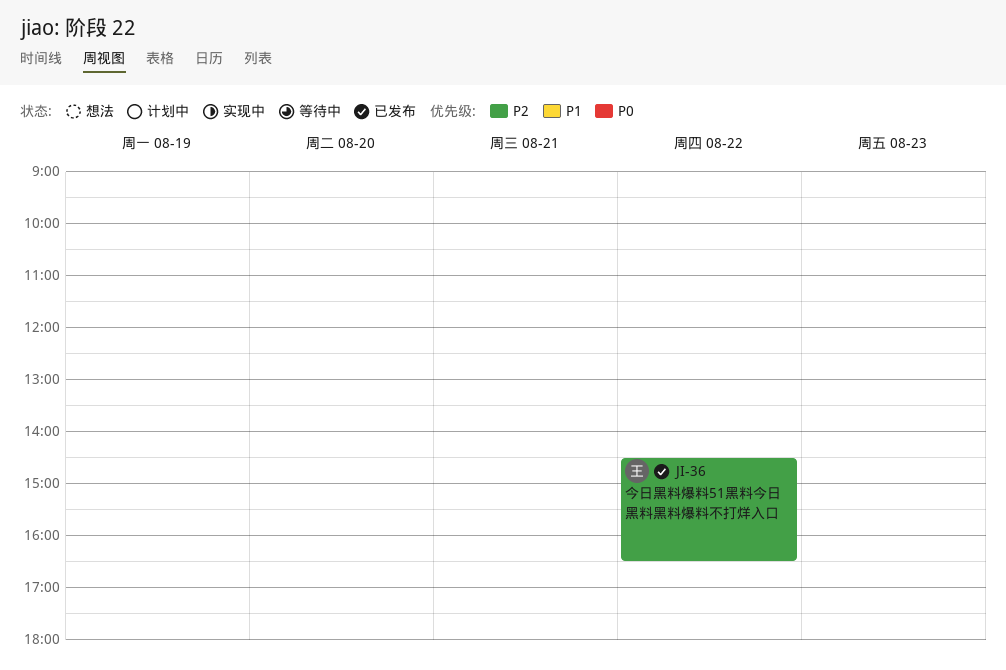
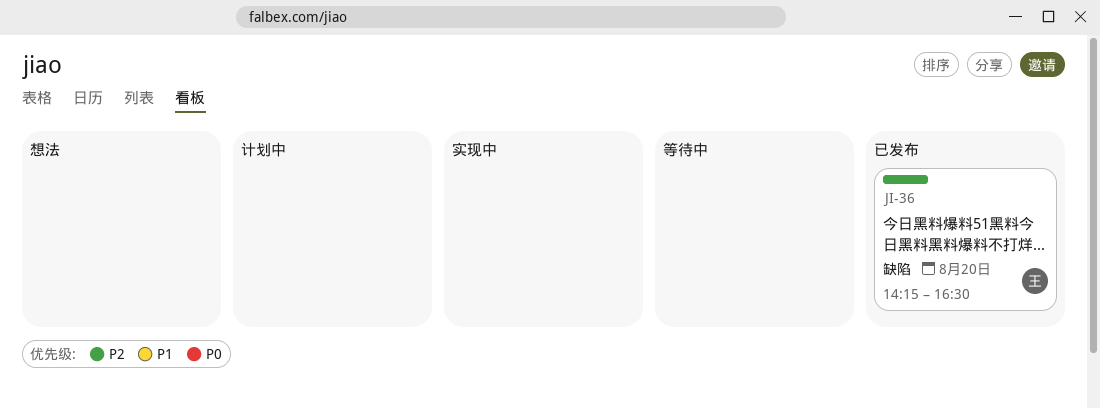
JI-36, day: Aug 22 -> Aug 20
JI-36, begins: 14:30 -> 14:15

